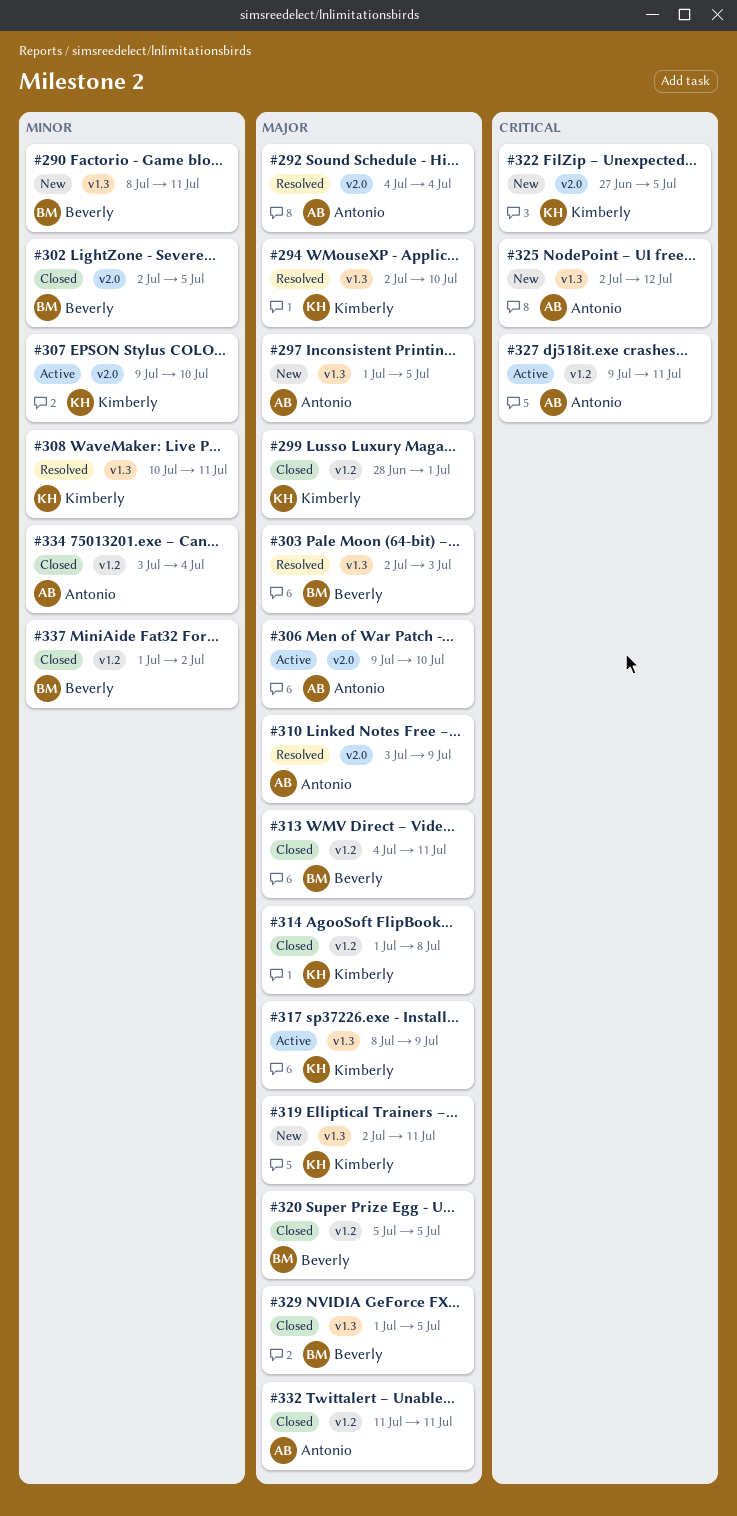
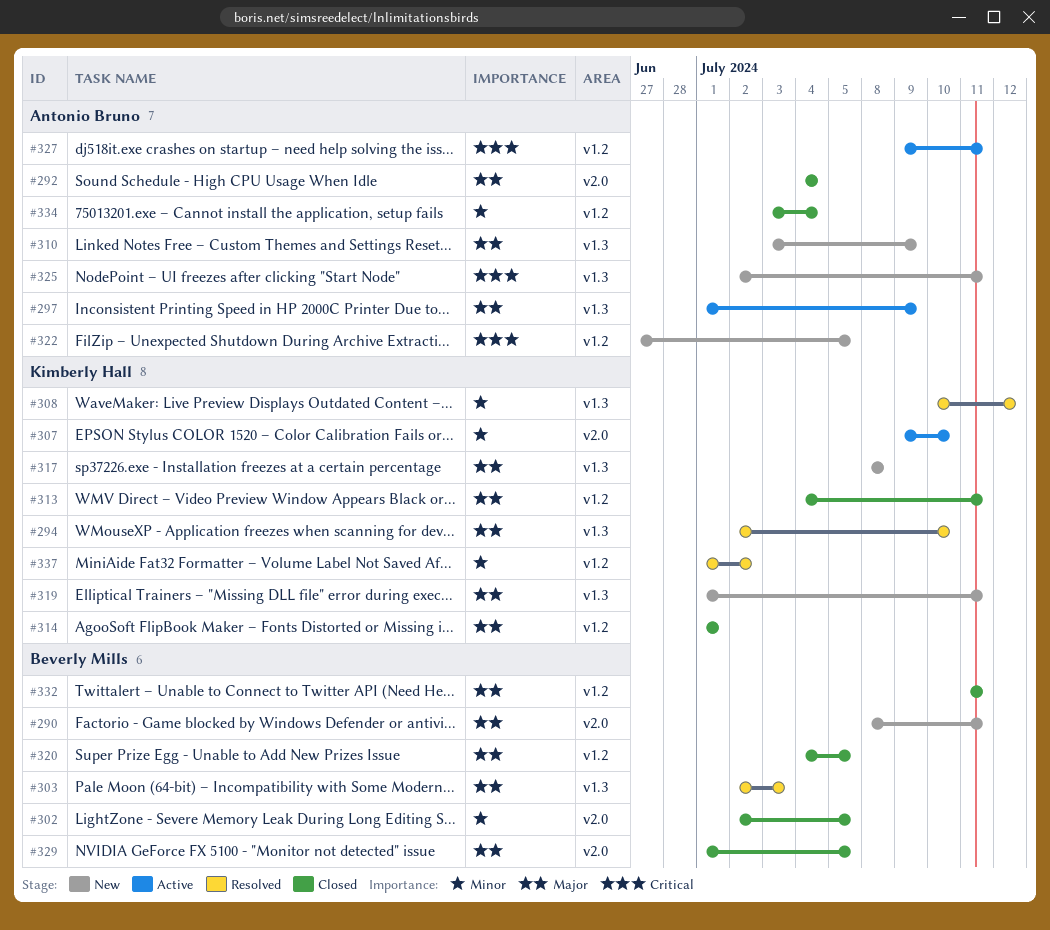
#290, priority: Minor -> Major
#290, label: v1.3 -> v2.0
#292, status: Resolved -> Closed
#297, status: New -> Active
#297, due: Jul 5 -> Jul 9
#299: present -> none
#306: present -> none
#308, due: Jul 11 -> Jul 12
#310, status: Resolved -> New
#310, label: v2.0 -> v1.3
#313, owner: Beverly Mills -> Kimberly Hall
#314, due: Jul 8 -> Jul 1
#317, status: Active -> New
#317, due: Jul 9 -> Jul 8
#319, start: Jul 2 -> Jul 1
#320, start: Jul 5 -> Jul 4
#322, owner: Kimberly Hall -> Antonio Bruno
#322, label: v2.0 -> v1.2
#325, due: Jul 12 -> Jul 11
#329, label: v1.3 -> v2.0
#332, owner: Antonio Bruno -> Beverly Mills
#337, status: Closed -> Resolved
#337, owner: Beverly Mills -> Kimberly Hall

